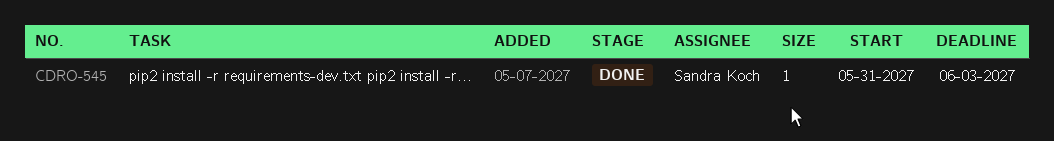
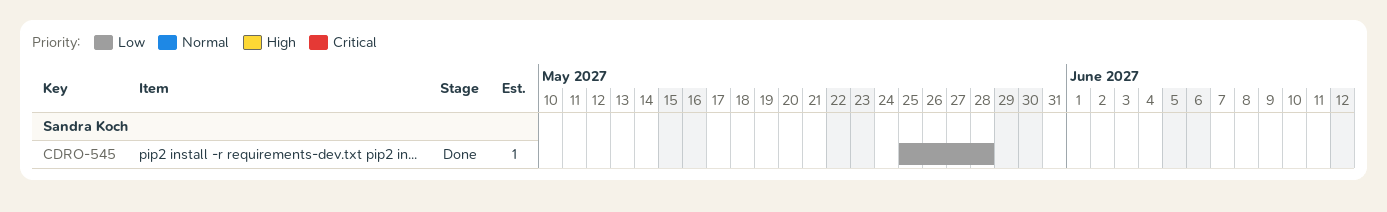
CDRO-545, start: May 31 -> May 25
CDRO-545, due: Jun 3 -> May 28

